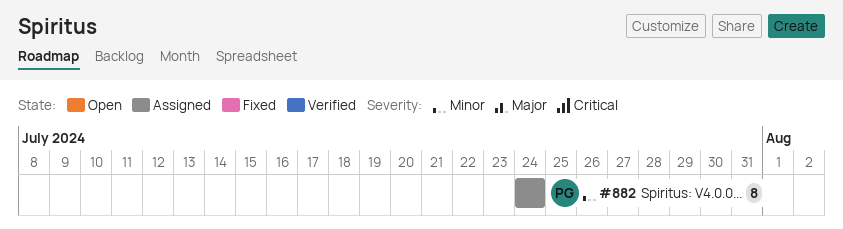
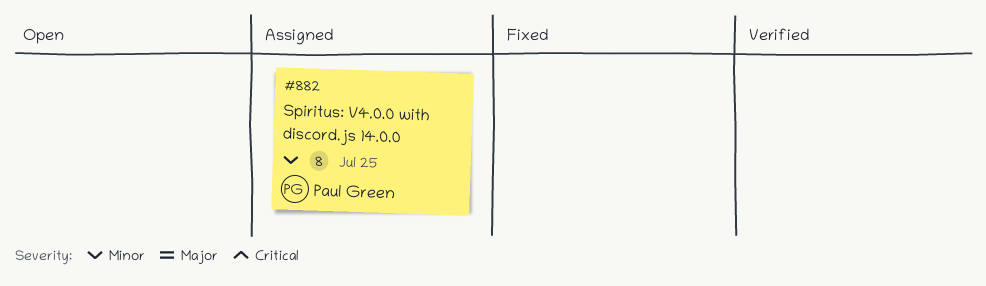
#882, due: Jul 24 -> Jul 25

